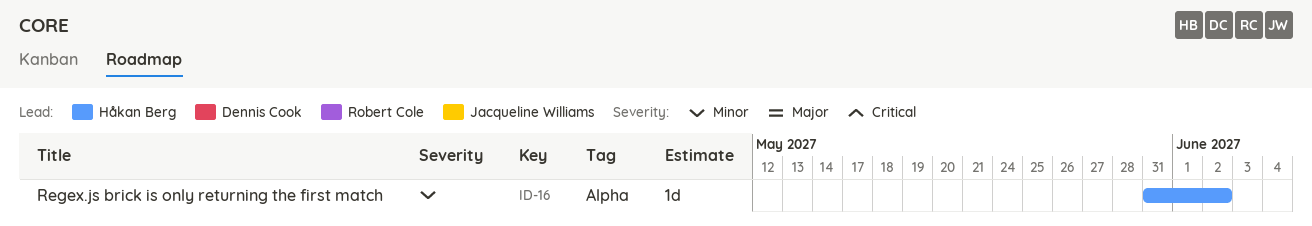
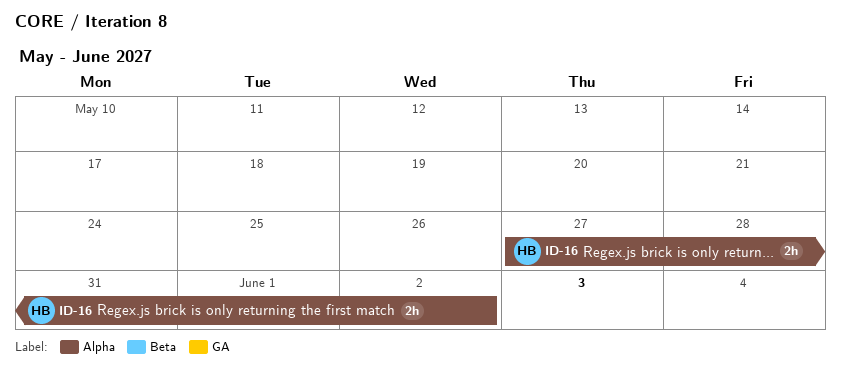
ID-16, estimate: 1d -> 2h
ID-16, start: May 31 -> May 27

